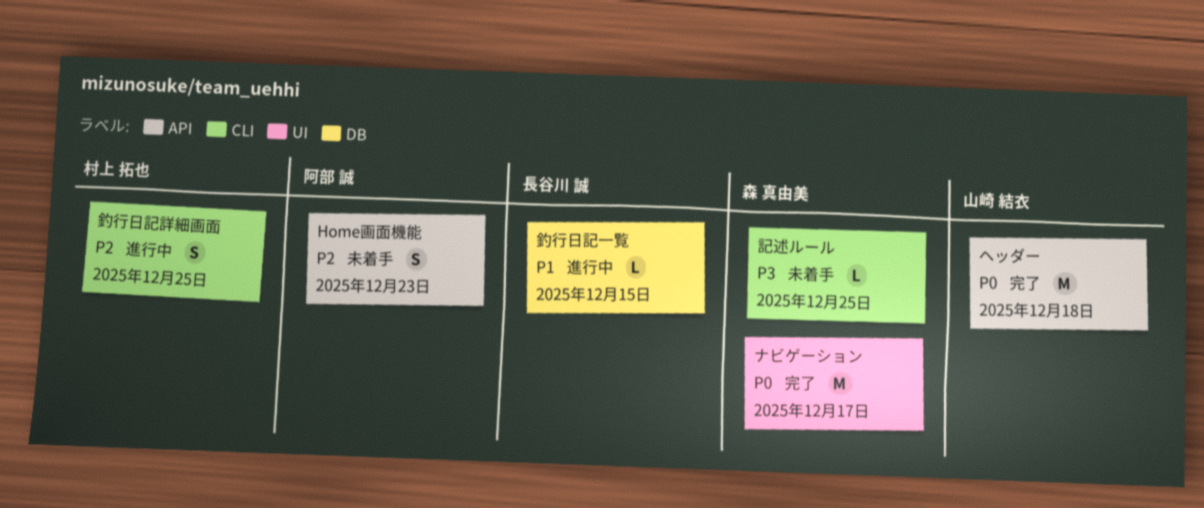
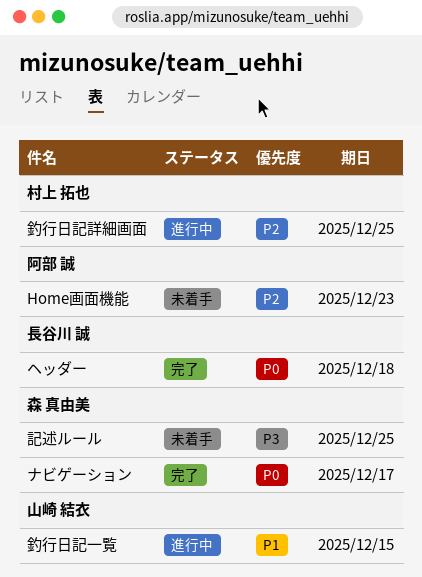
ヘッダー, owner: 山崎 結衣 -> 長谷川 誠
釣行日記一覧, owner: 長谷川 誠 -> 山崎 結衣

